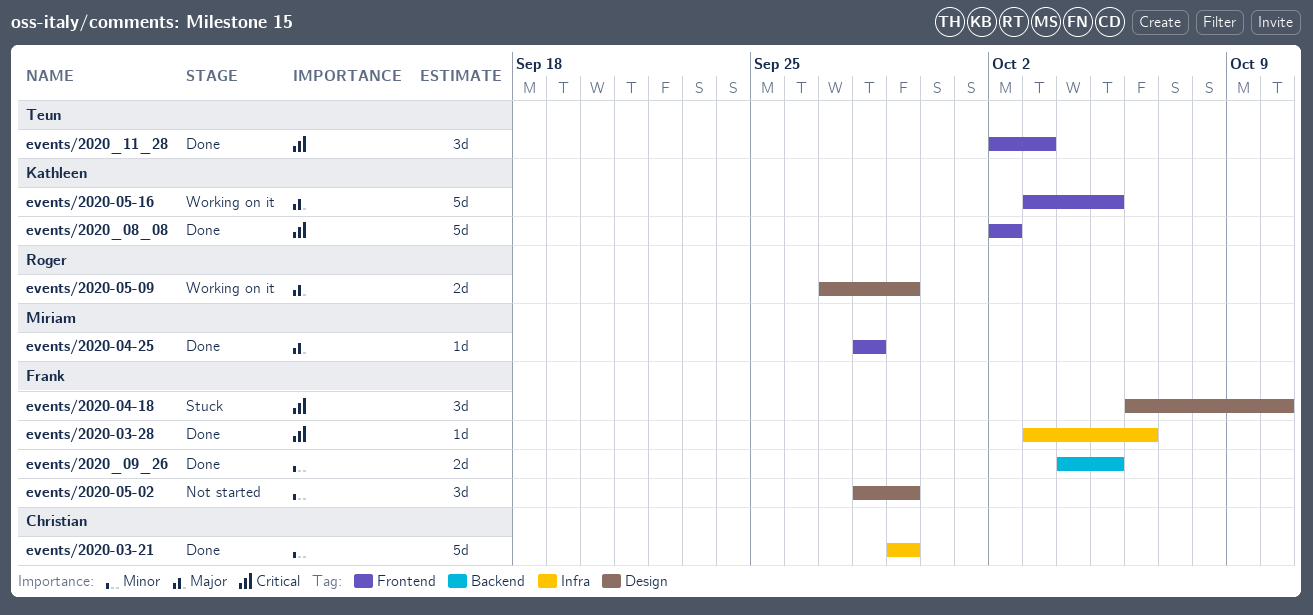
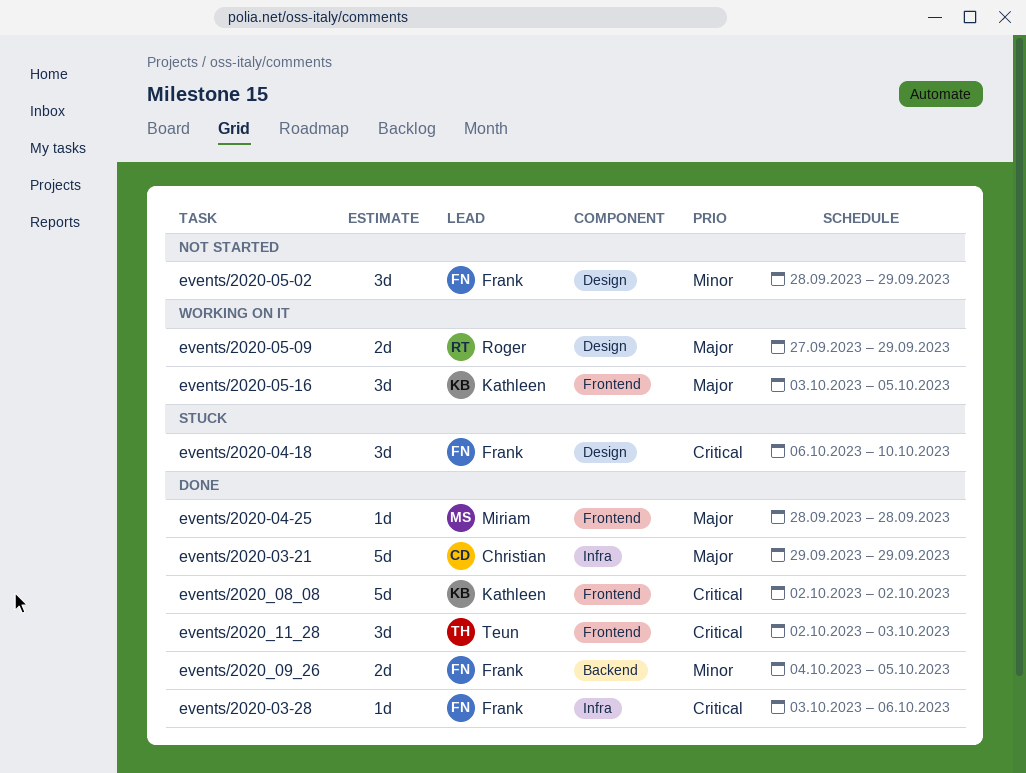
events/2020-03-21, priority: Minor -> Major
events/2020-05-16, estimate: 5d -> 3d

